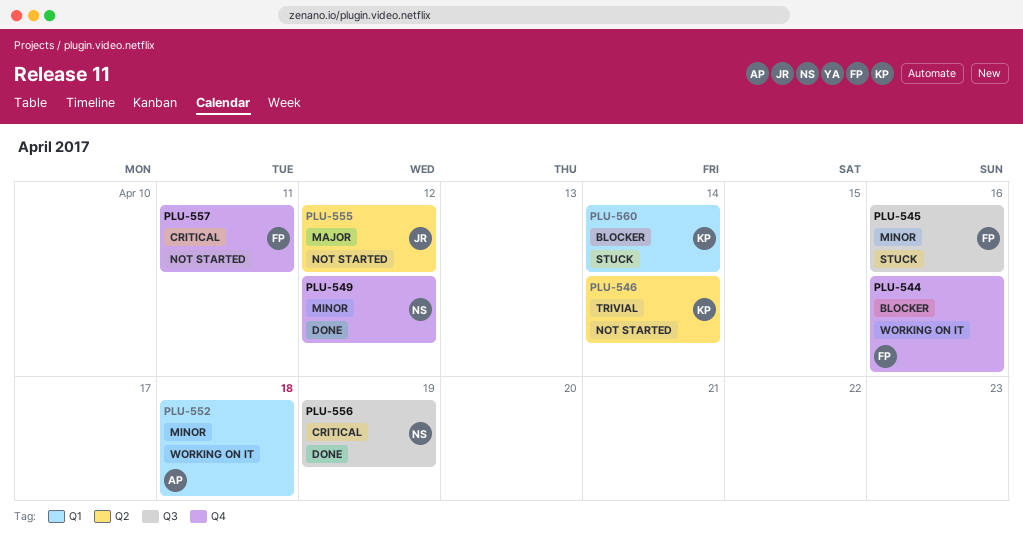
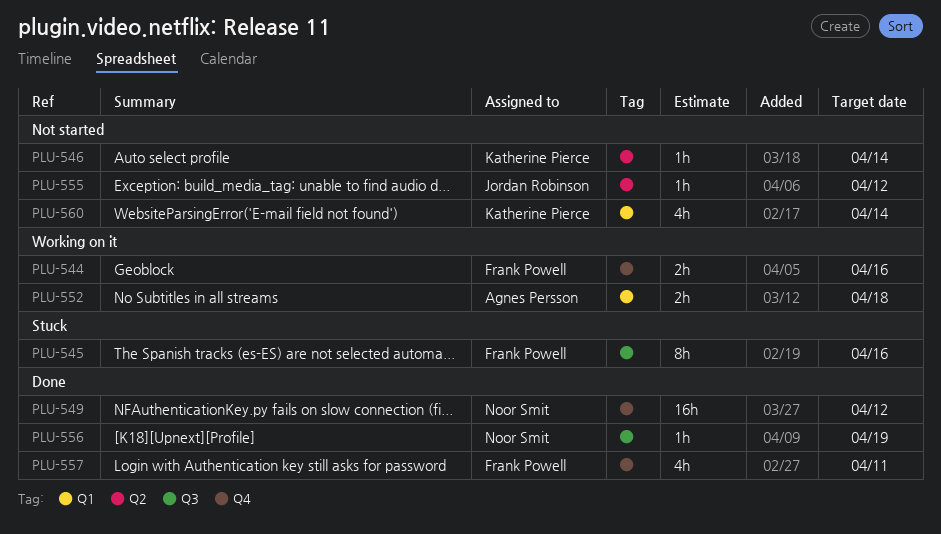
PLU-557, status: Not started -> Done
PLU-560, status: Stuck -> Not started

